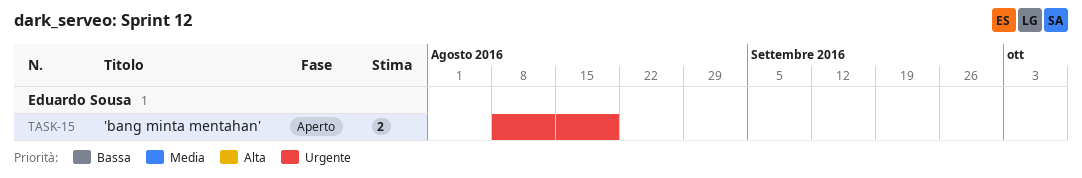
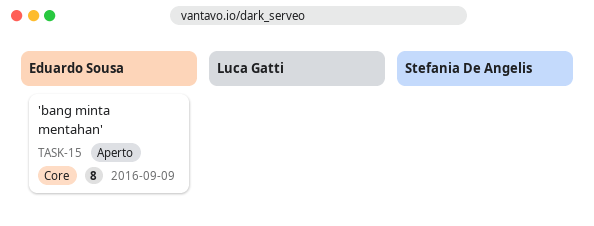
TASK-15, estimate: 2 -> 8
TASK-15, due: Aug 19 -> Sep 9

